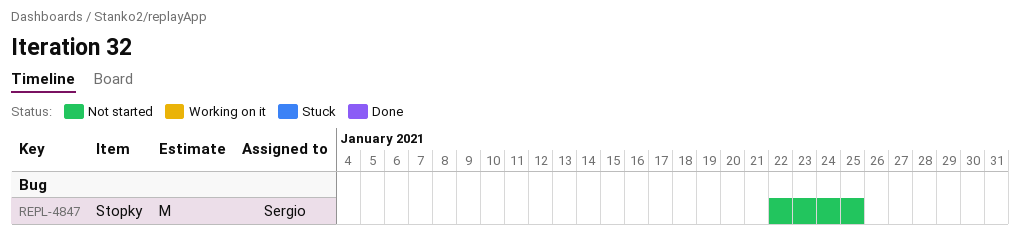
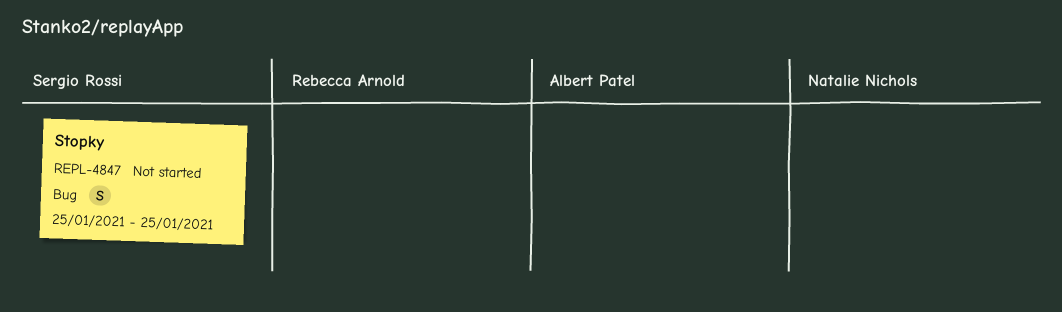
REPL-4847, estimate: M -> S
REPL-4847, start: Jan 22 -> Jan 25

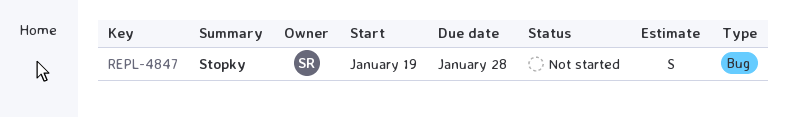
REPL-4847, start: Jan 25 -> Jan 19
REPL-4847, due: Jan 25 -> Jan 28

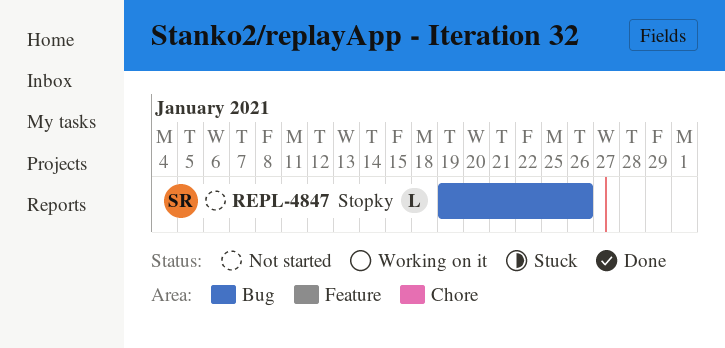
REPL-4847, estimate: S -> L
REPL-4847, due: Jan 28 -> Jan 26

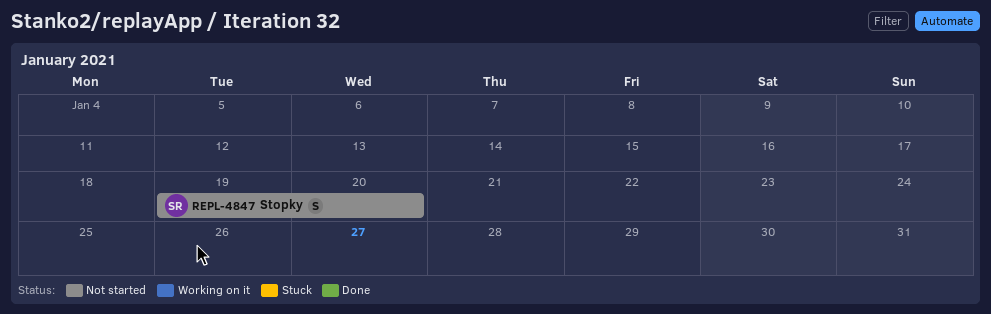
REPL-4847, estimate: L -> S
REPL-4847, due: Jan 26 -> Jan 20

